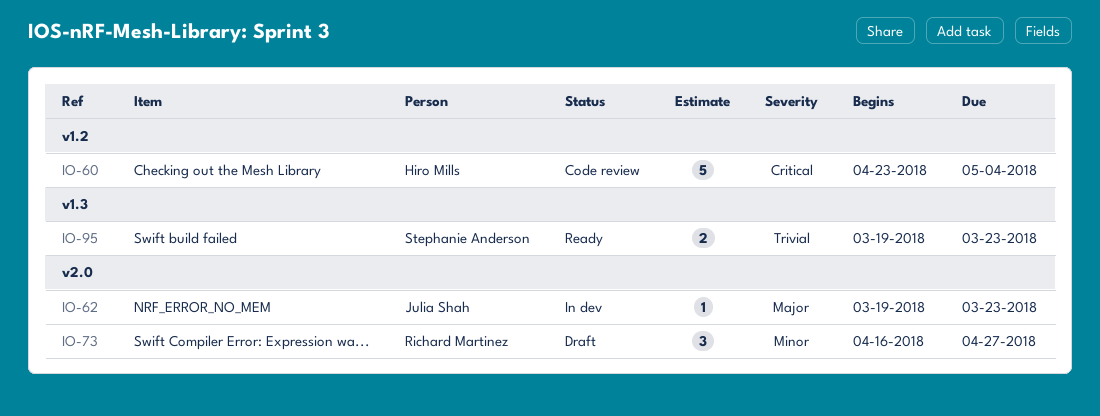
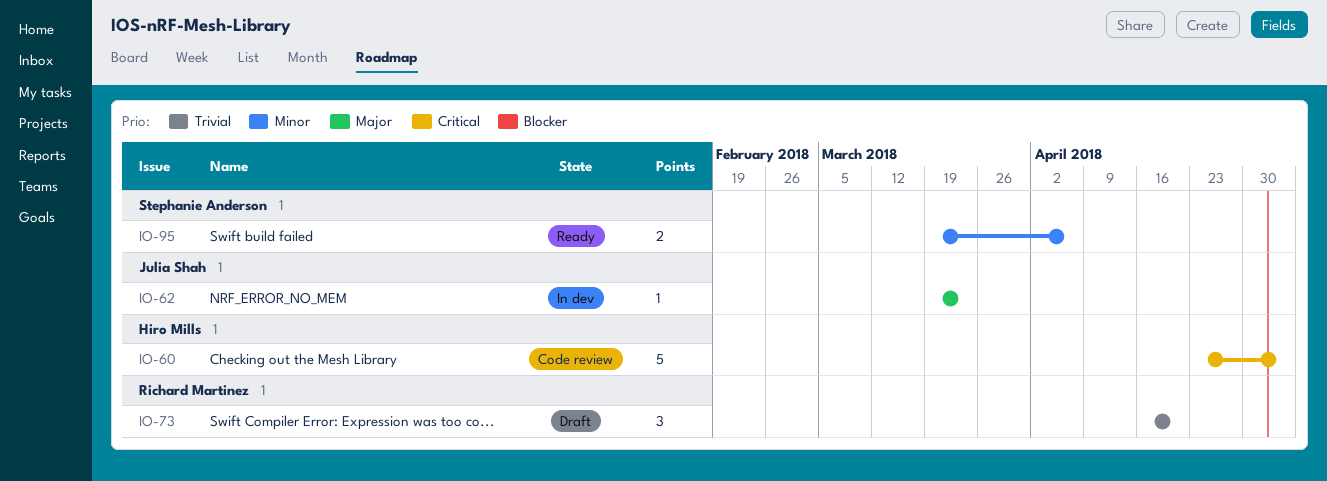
IO-73, priority: Minor -> Trivial
IO-73, due: Apr 27 -> Apr 20
IO-95, priority: Trivial -> Minor
IO-95, due: Mar 23 -> Apr 6

